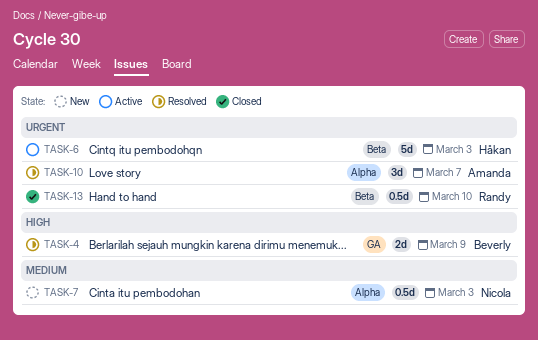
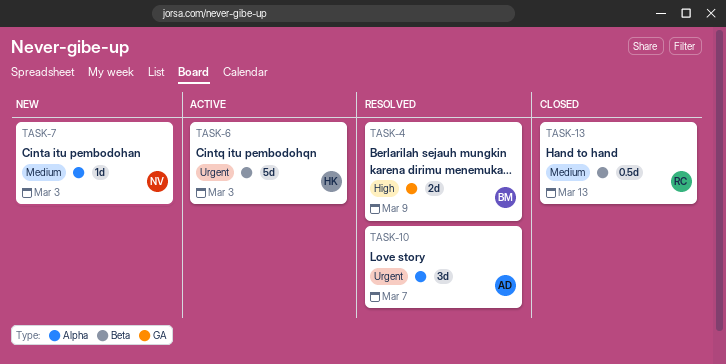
TASK-7, estimate: 0.5d -> 1d
TASK-13, priority: Urgent -> Medium
TASK-13, due: Mar 10 -> Mar 13

